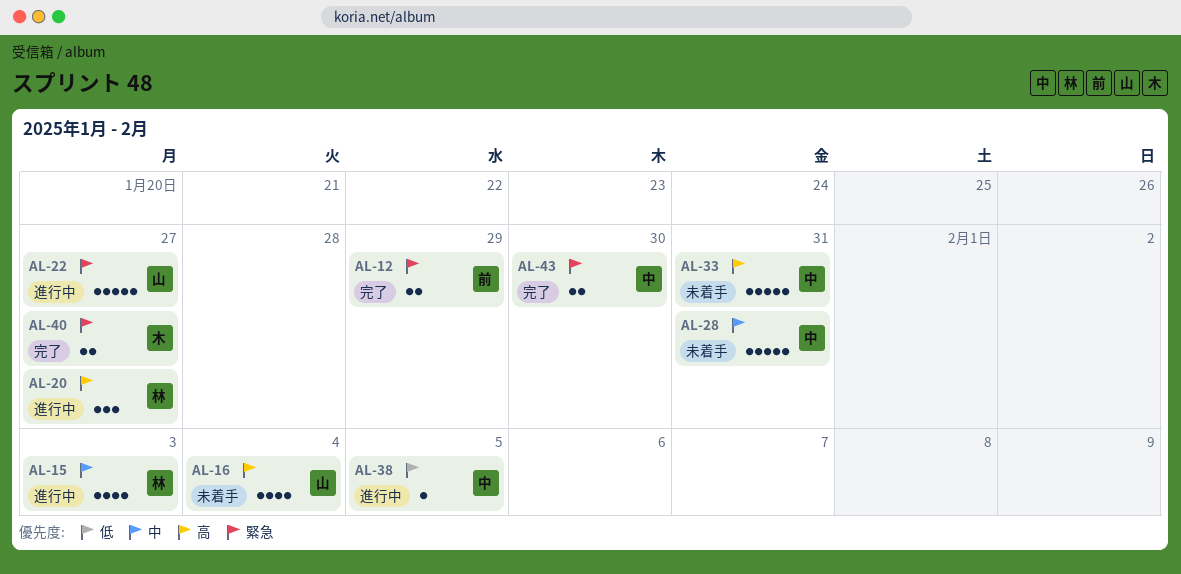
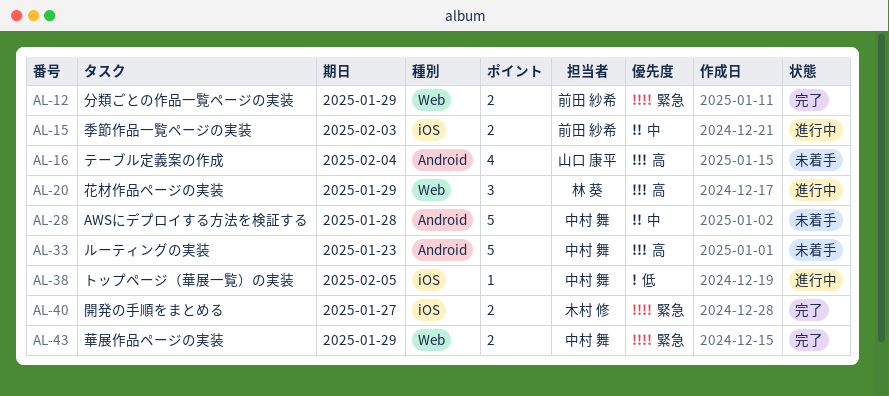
AL-15, owner: 林 葵 -> 前田 紗希
AL-15, estimate: 4 -> 2
AL-20, due: Jan 27 -> Jan 29
AL-22: present -> none
AL-28, due: Jan 31 -> Jan 28
AL-33, due: Jan 31 -> Jan 23
AL-43, due: Jan 30 -> Jan 29

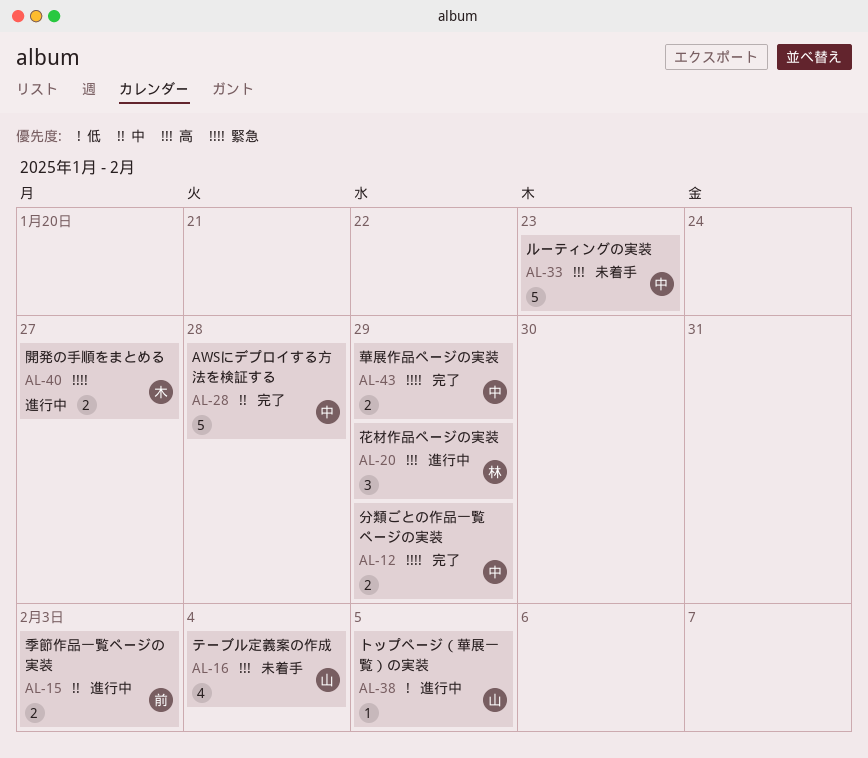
AL-12, owner: 前田 紗希 -> 中村 舞
AL-28, status: 未着手 -> 完了
AL-38, owner: 中村 舞 -> 山口 康平
AL-40, status: 完了 -> 進行中

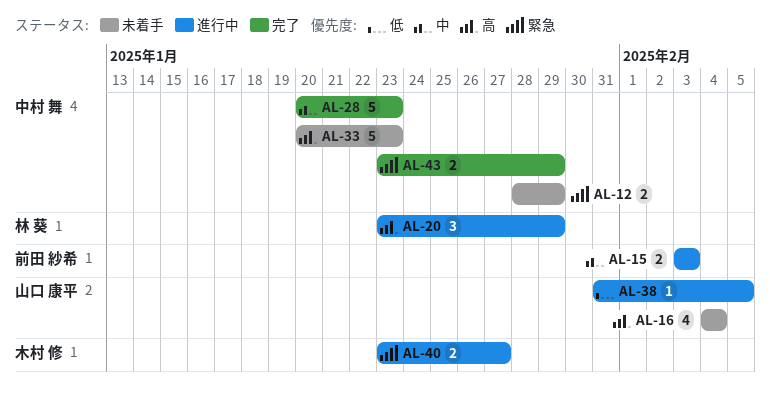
AL-12, status: 完了 -> 未着手
AL-28, due: Jan 28 -> Jan 23

